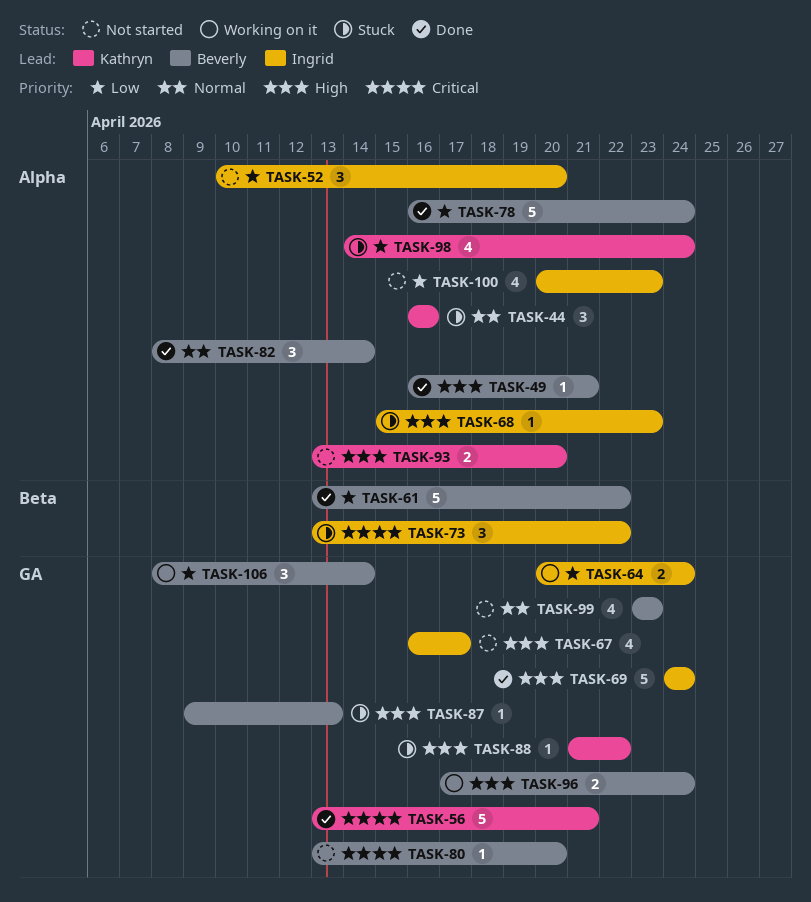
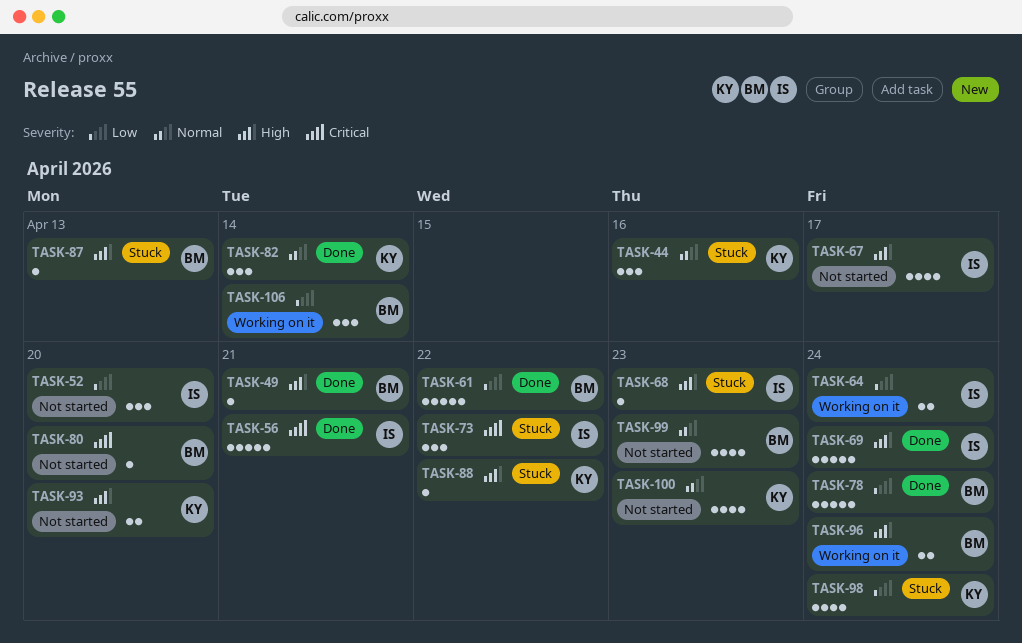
TASK-56, owner: Kathryn -> Ingrid
TASK-82, owner: Beverly -> Kathryn
TASK-100, owner: Ingrid -> Kathryn
TASK-100, priority: Low -> Normal

